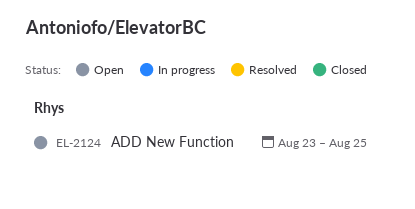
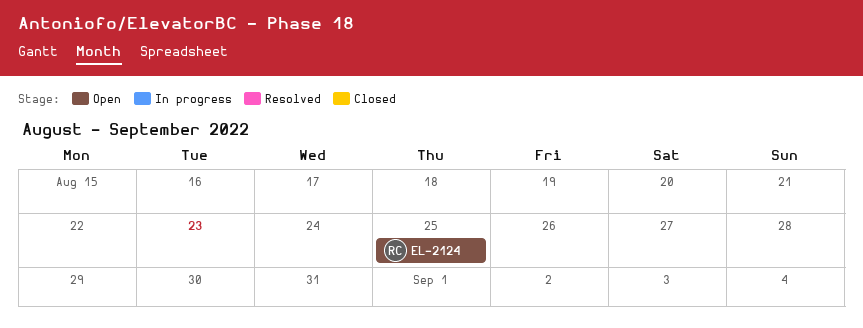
EL-2124, start: Aug 23 -> Aug 25

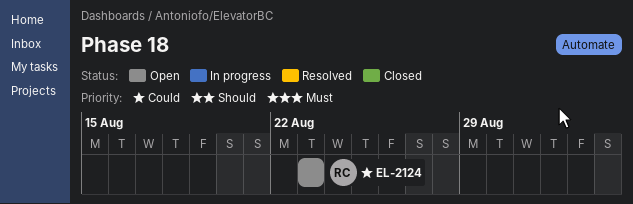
EL-2124, start: Aug 25 -> Aug 23
EL-2124, due: Aug 25 -> Aug 23

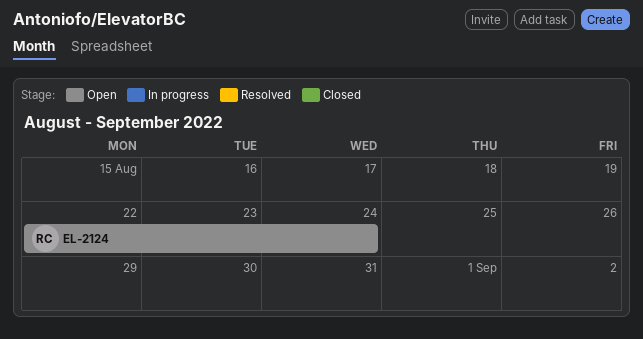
EL-2124, start: Aug 23 -> Aug 22
EL-2124, due: Aug 23 -> Aug 24

